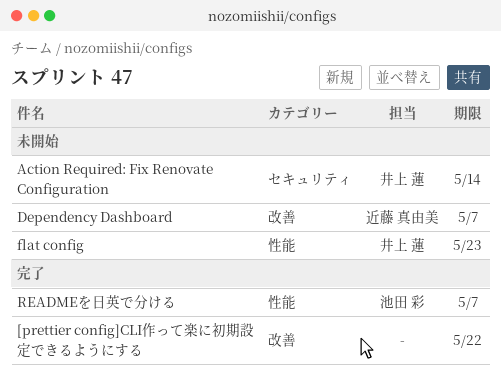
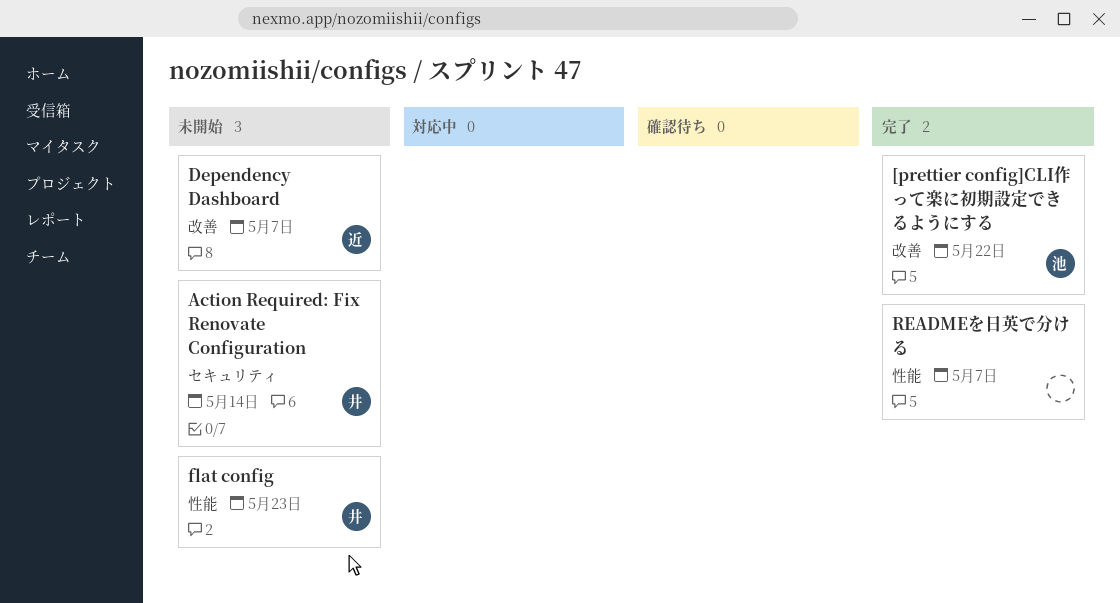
[prettier config]CLI作って楽に初期設定できるようにする, owner: none -> 池田 彩
READMEを日英で分ける, owner: 池田 彩 -> none

